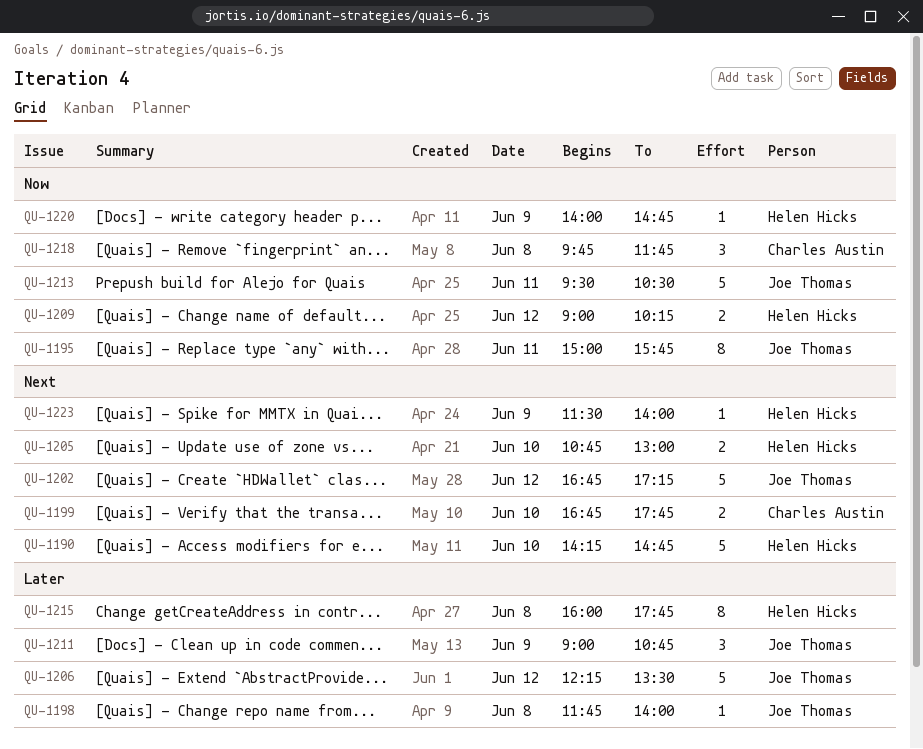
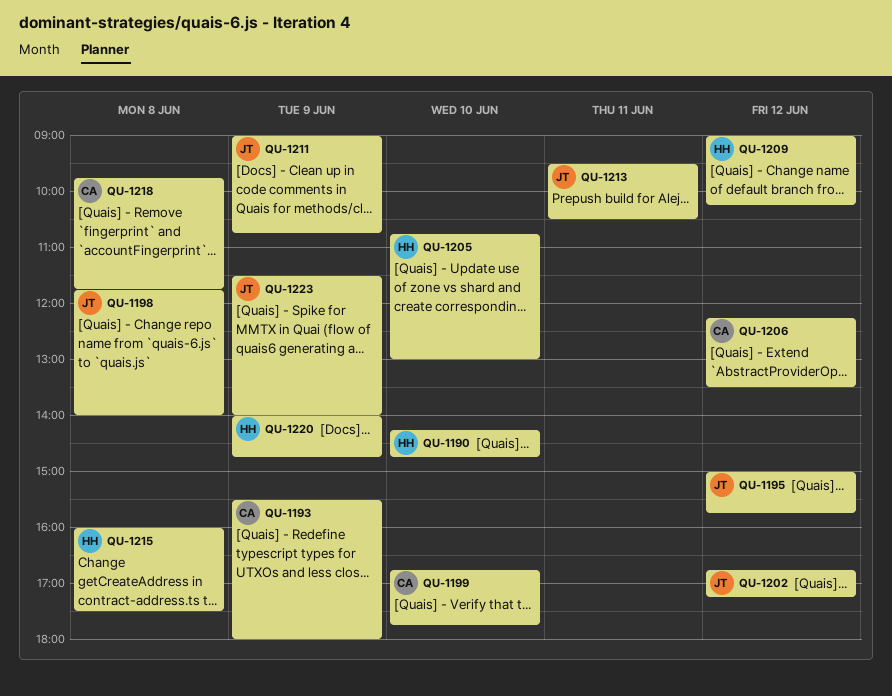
QU-1193: none -> present
QU-1195, day: Jun 11 -> Jun 12
QU-1206, owner: Joe Thomas -> Charles Austin
QU-1215, ends: 17:45 -> 17:30
QU-1223, owner: Helen Hicks -> Joe Thomas

